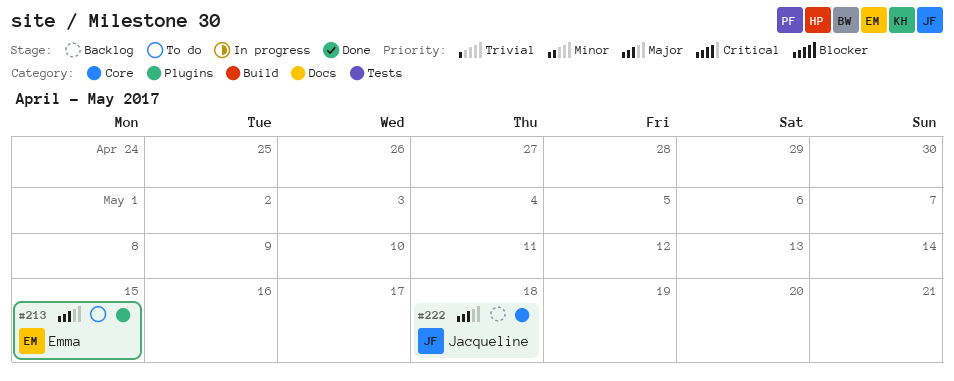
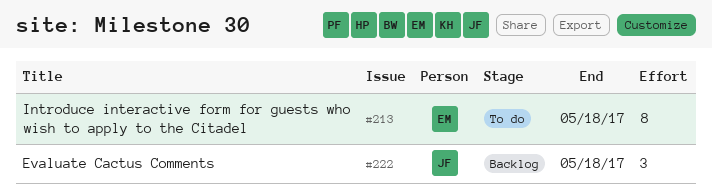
#213, due: May 15 -> May 18

